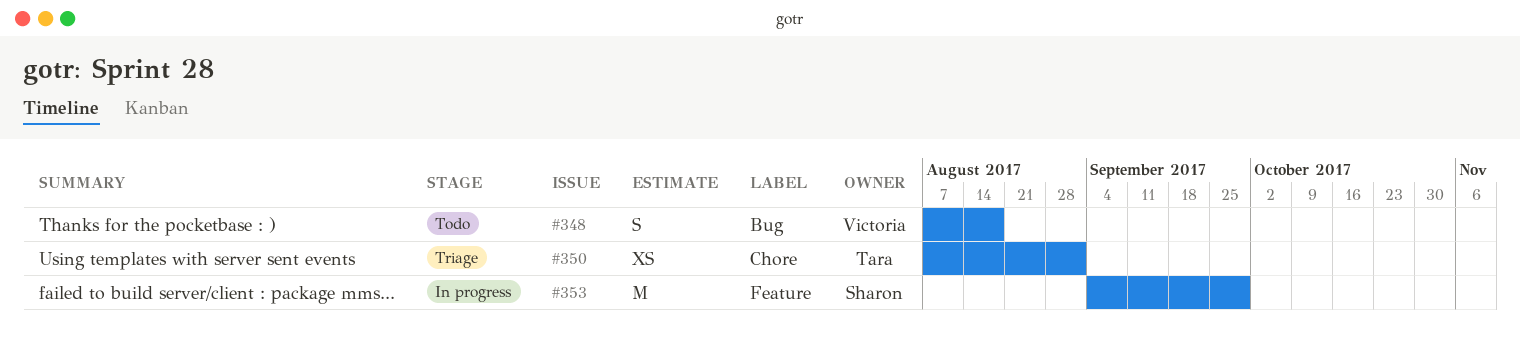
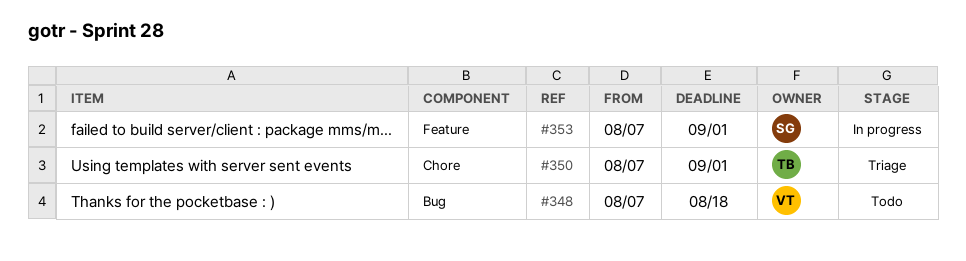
#353, start: Sep 4 -> Aug 7
#353, due: Sep 29 -> Sep 1

